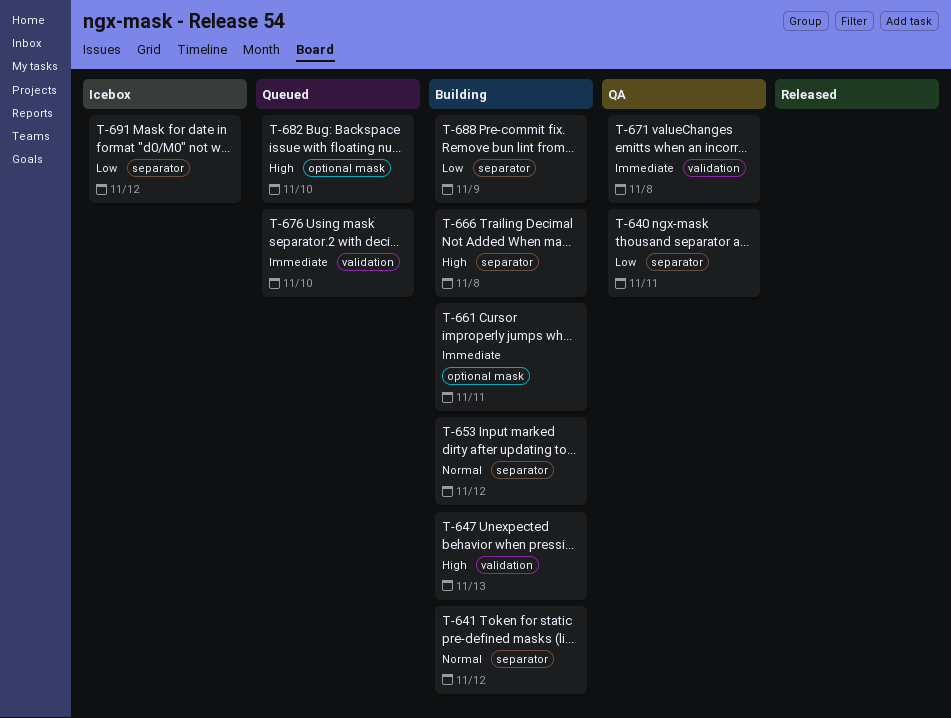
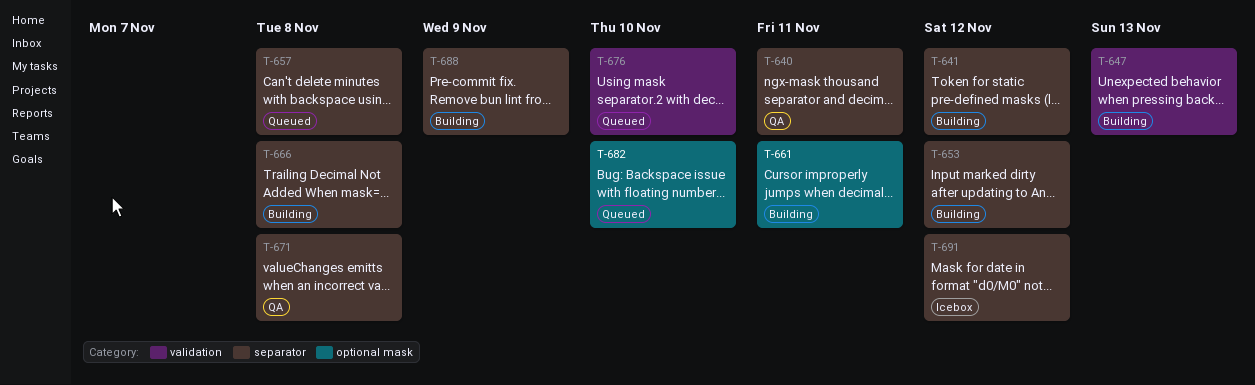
T-657: none -> present
T-671, label: validation -> separator

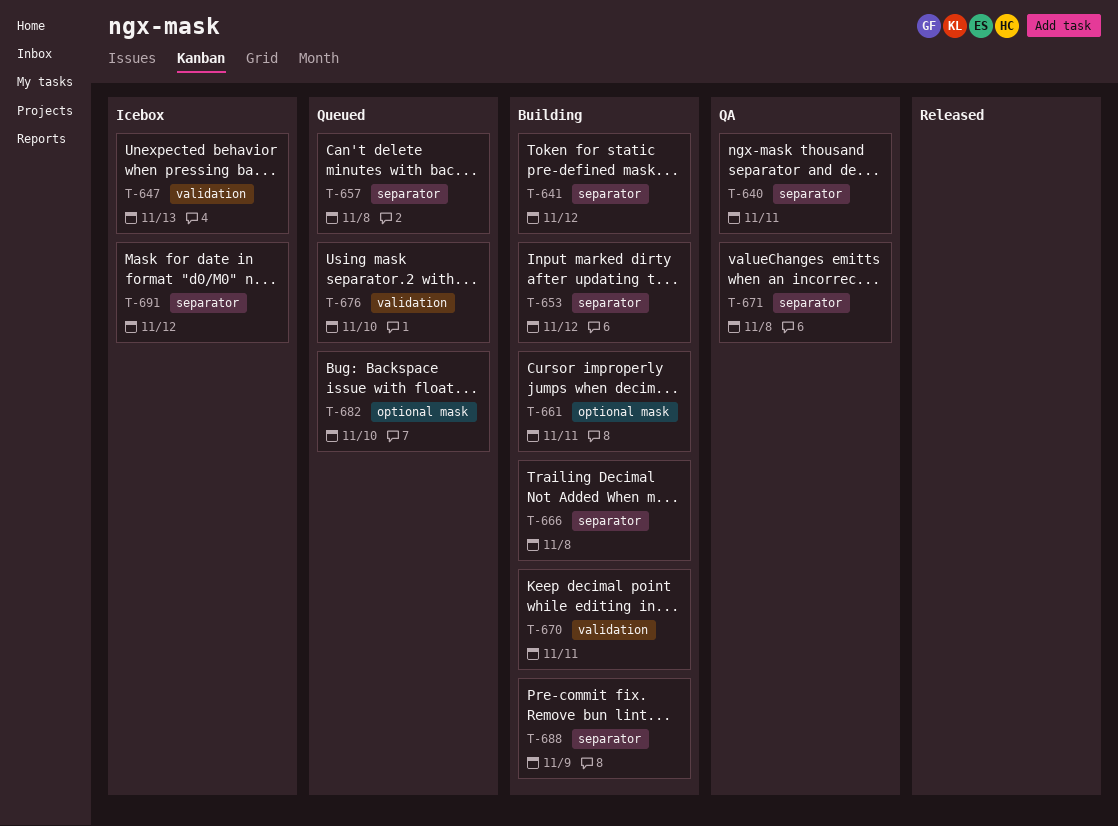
T-647, status: Building -> Icebox
T-670: none -> present

